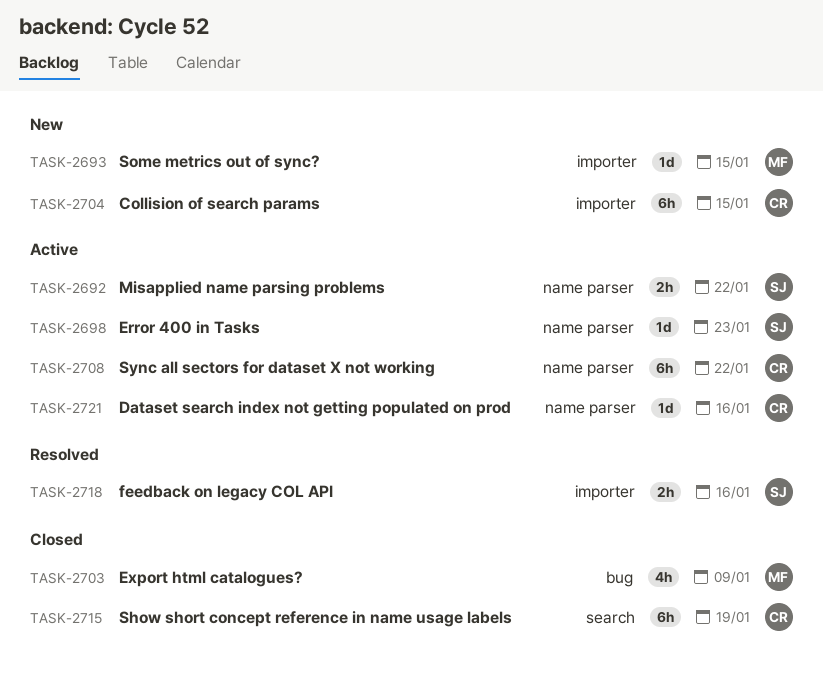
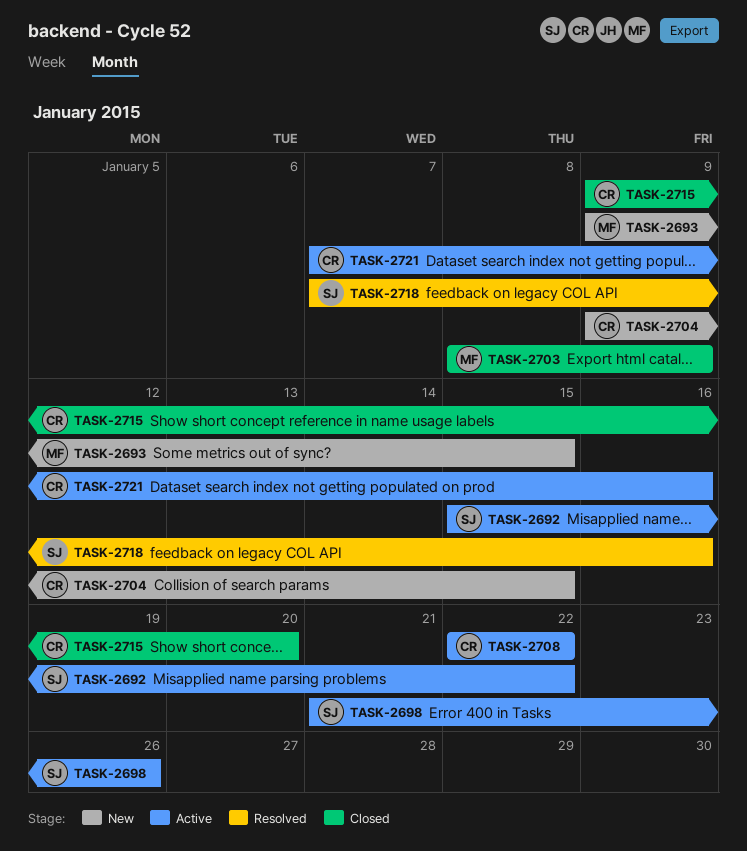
TASK-2698, due: Jan 23 -> Jan 26
TASK-2715, due: Jan 19 -> Jan 20

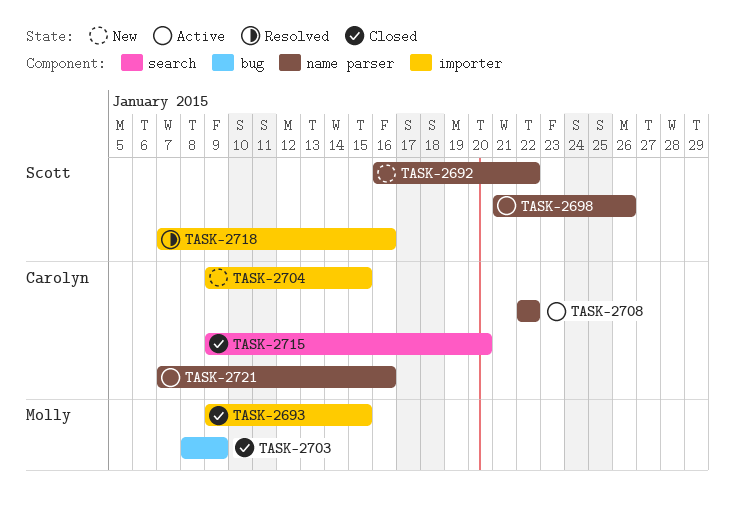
TASK-2692, status: Active -> New
TASK-2692, start: Jan 15 -> Jan 16
TASK-2693, status: New -> Closed

